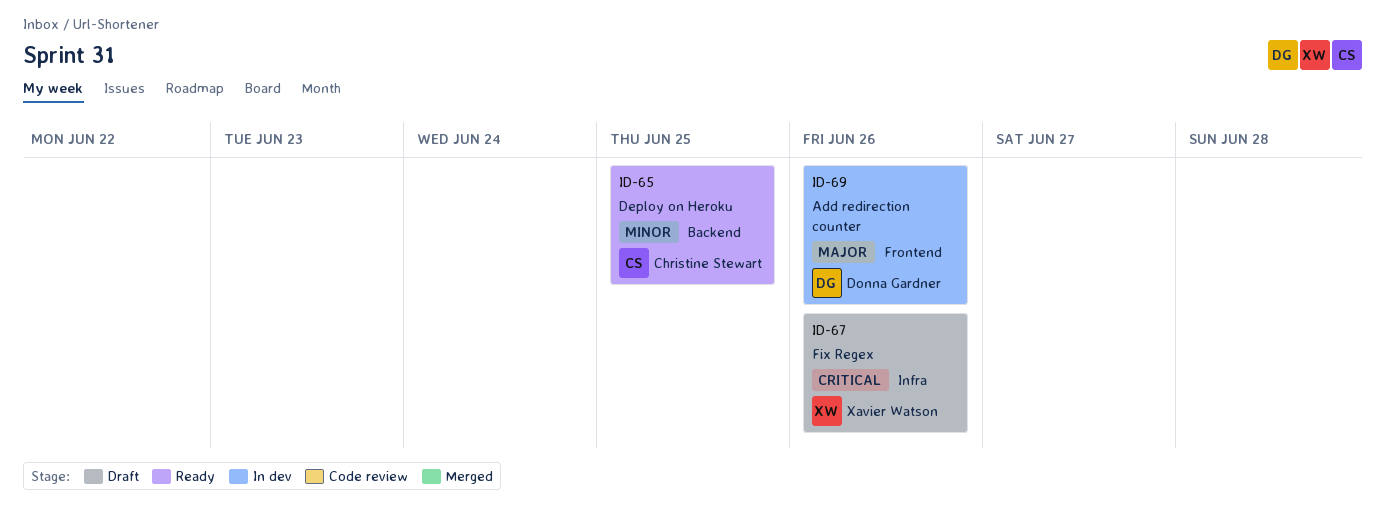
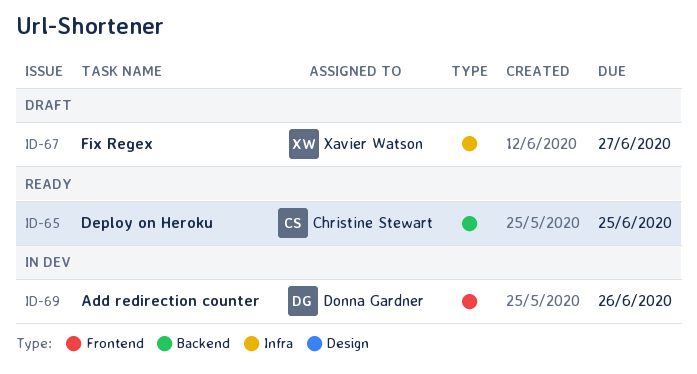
ID-67, due: Jun 26 -> Jun 27

